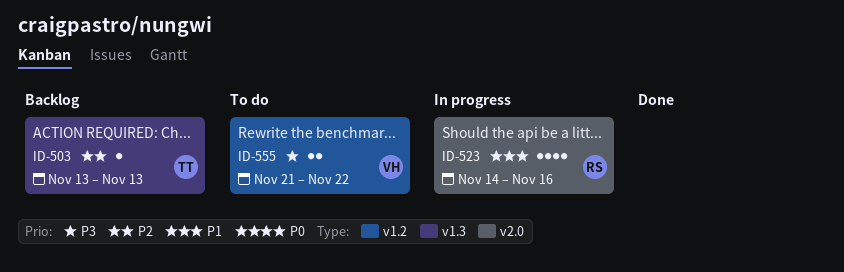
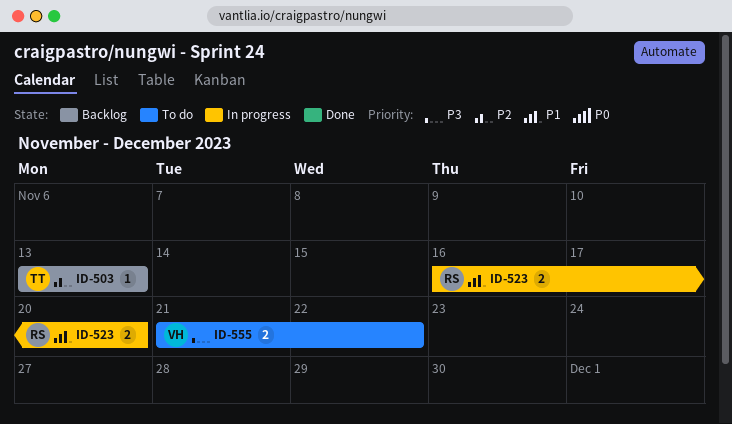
ID-523, estimate: 4 -> 2
ID-523, start: Nov 14 -> Nov 16
ID-523, due: Nov 16 -> Nov 20

